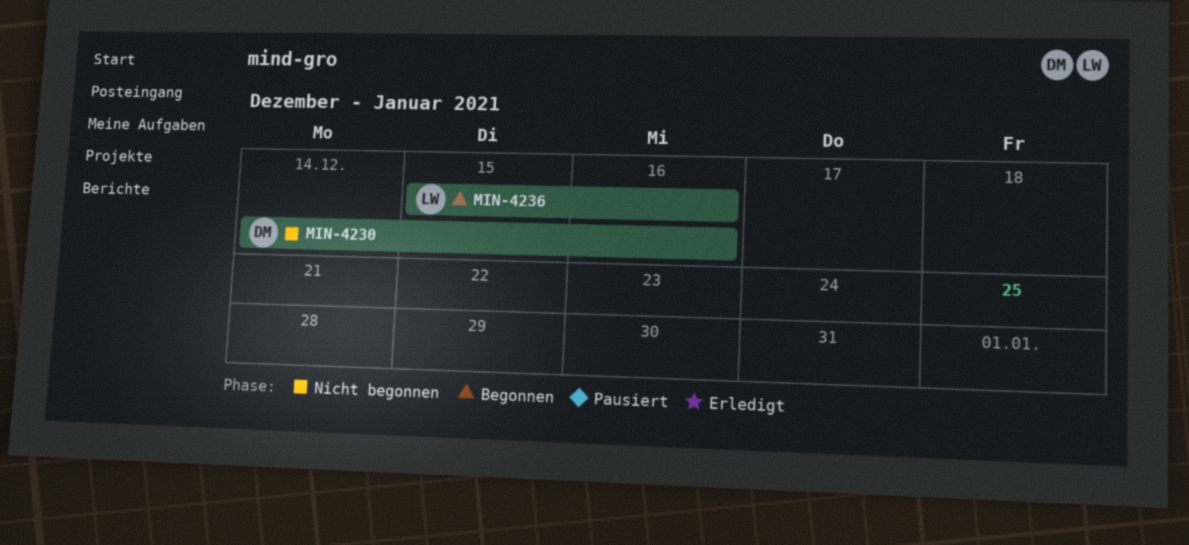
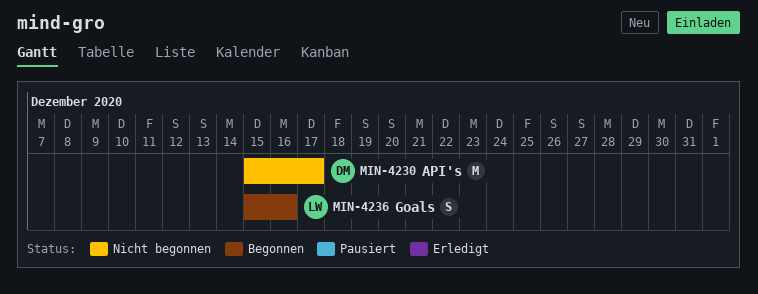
MIN-4230, start: Dec 14 -> Dec 15
MIN-4230, due: Dec 16 -> Dec 17

